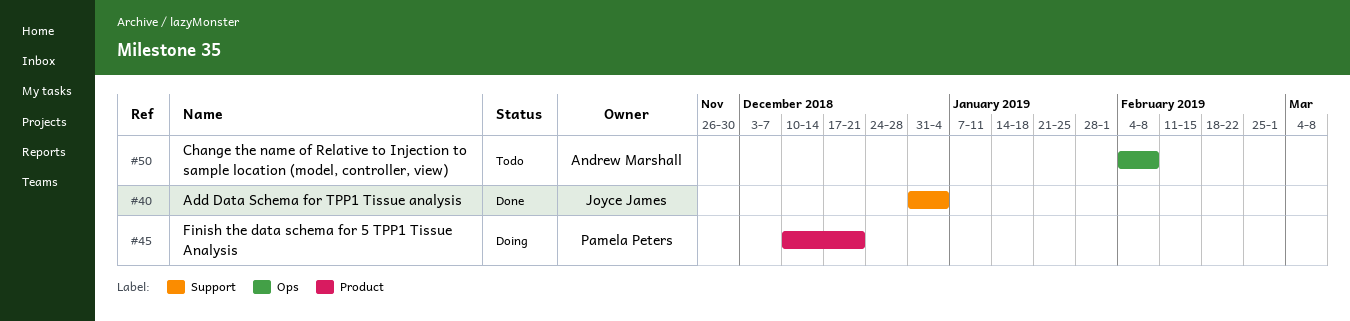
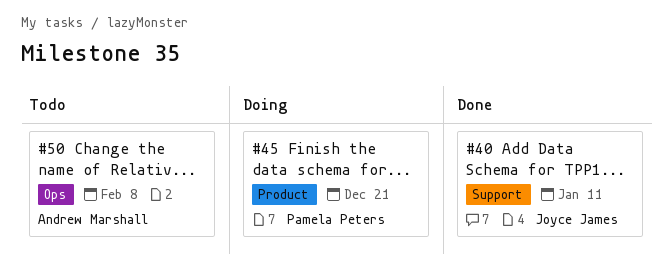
#40, due: Jan 4 -> Jan 11

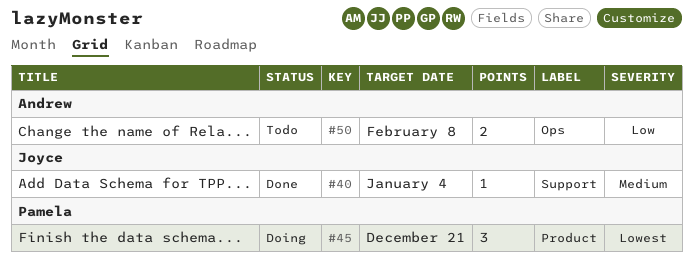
#40, due: Jan 11 -> Jan 4

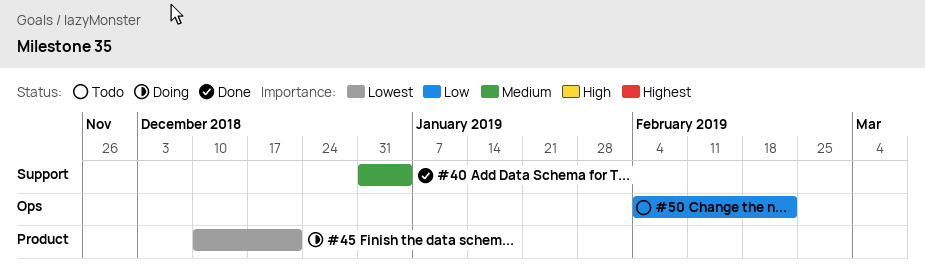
#50, due: Feb 8 -> Feb 22

